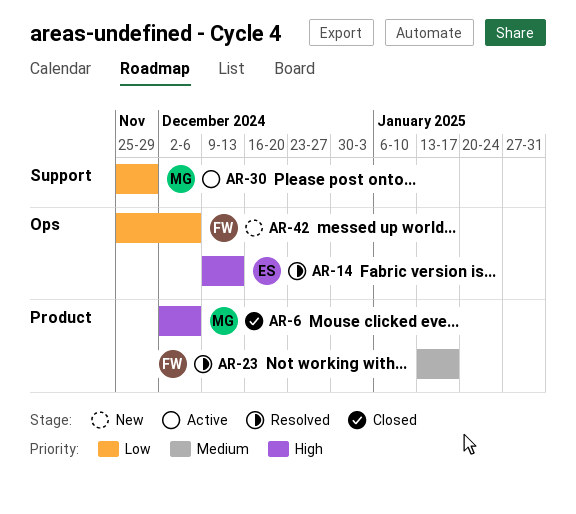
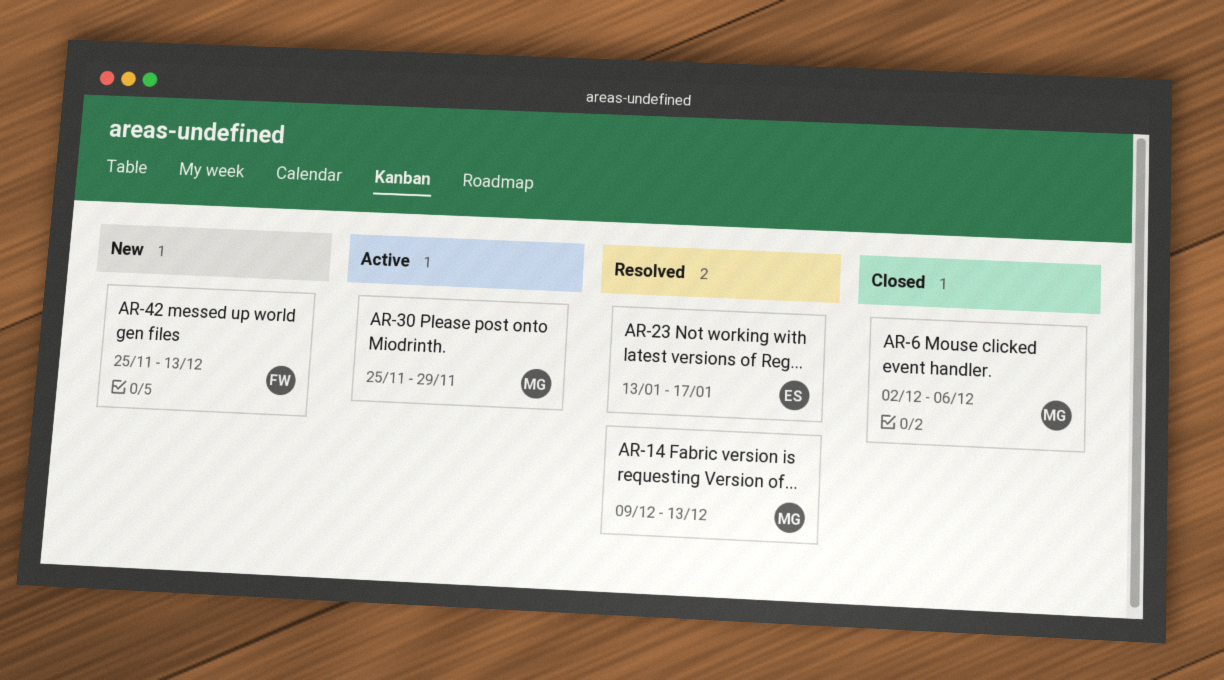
AR-14, owner: ES -> MG
AR-23, owner: FW -> ES
AR-42, due: Dec 6 -> Dec 13

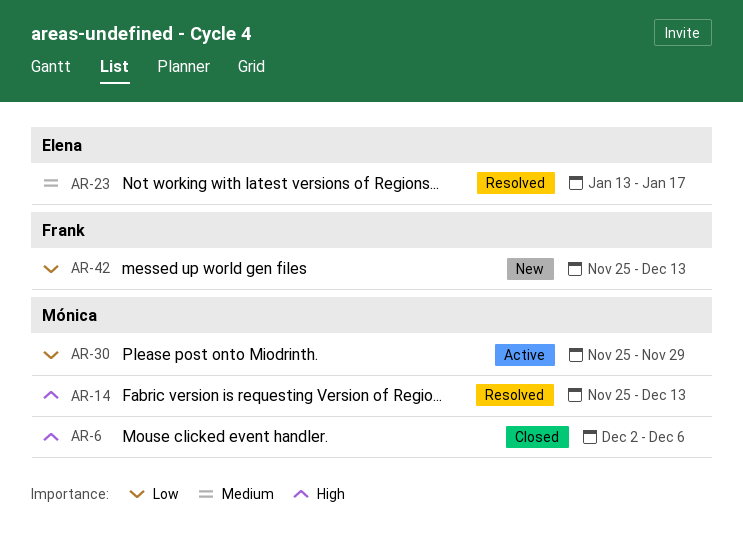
AR-14, start: Dec 9 -> Nov 25

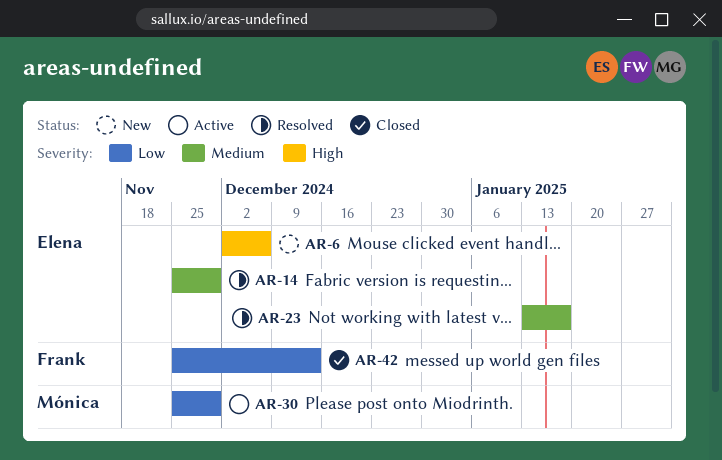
AR-6, status: Closed -> New
AR-6, owner: Mónica -> Elena
AR-14, owner: Mónica -> Elena
AR-14, priority: High -> Medium
AR-14, due: Dec 13 -> Nov 29
AR-42, status: New -> Closed

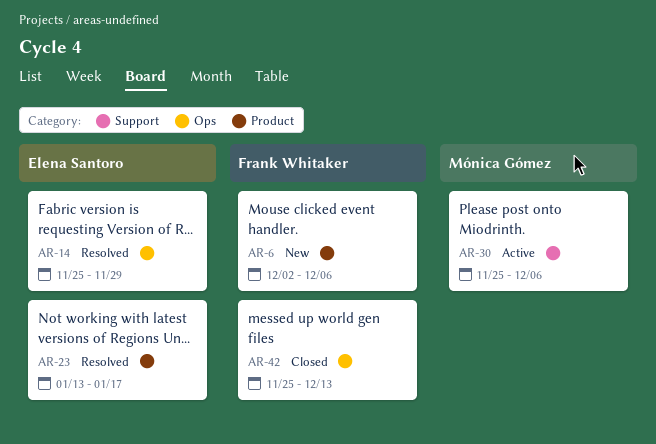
AR-6, owner: Elena Santoro -> Frank Whitaker
AR-30, due: Nov 29 -> Dec 6

